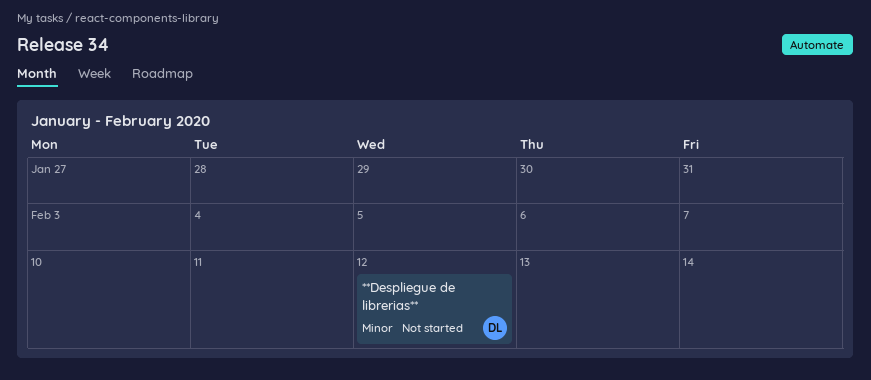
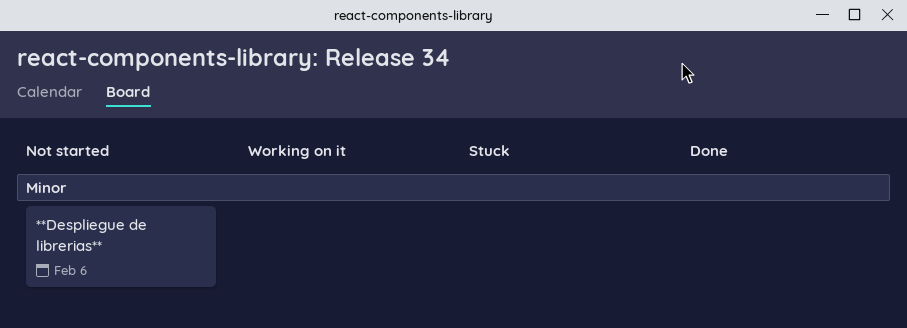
**Despliegue de librerias**, due: Feb 12 -> Feb 6

